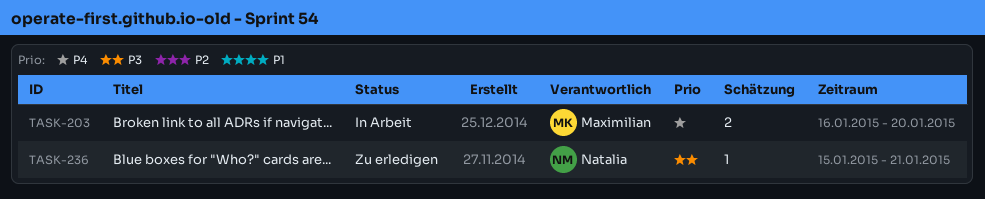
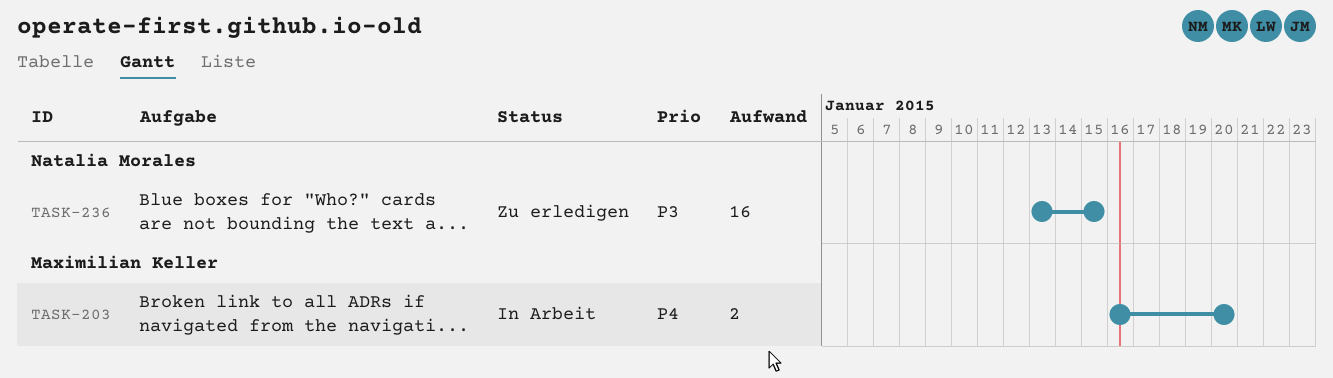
TASK-236, estimate: 1 -> 16
TASK-236, start: Jan 15 -> Jan 13
TASK-236, due: Jan 21 -> Jan 15

